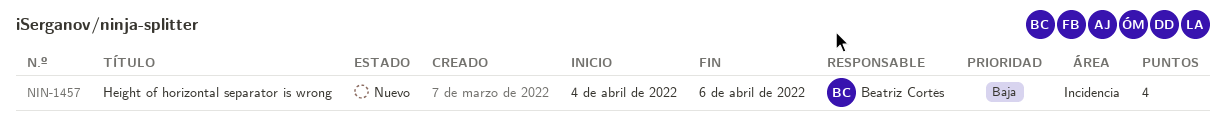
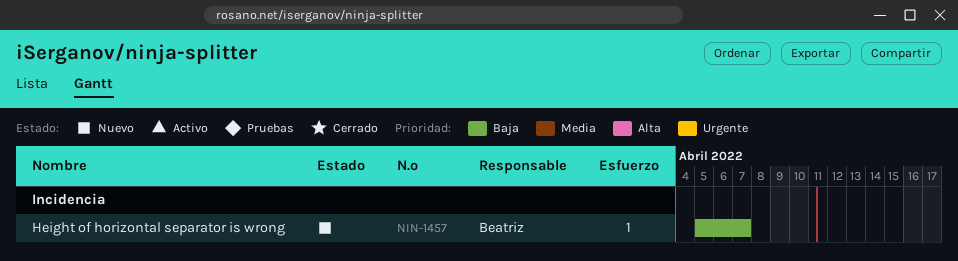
NIN-1457, estimate: 4 -> 1
NIN-1457, start: Apr 4 -> Apr 5
NIN-1457, due: Apr 6 -> Apr 7

